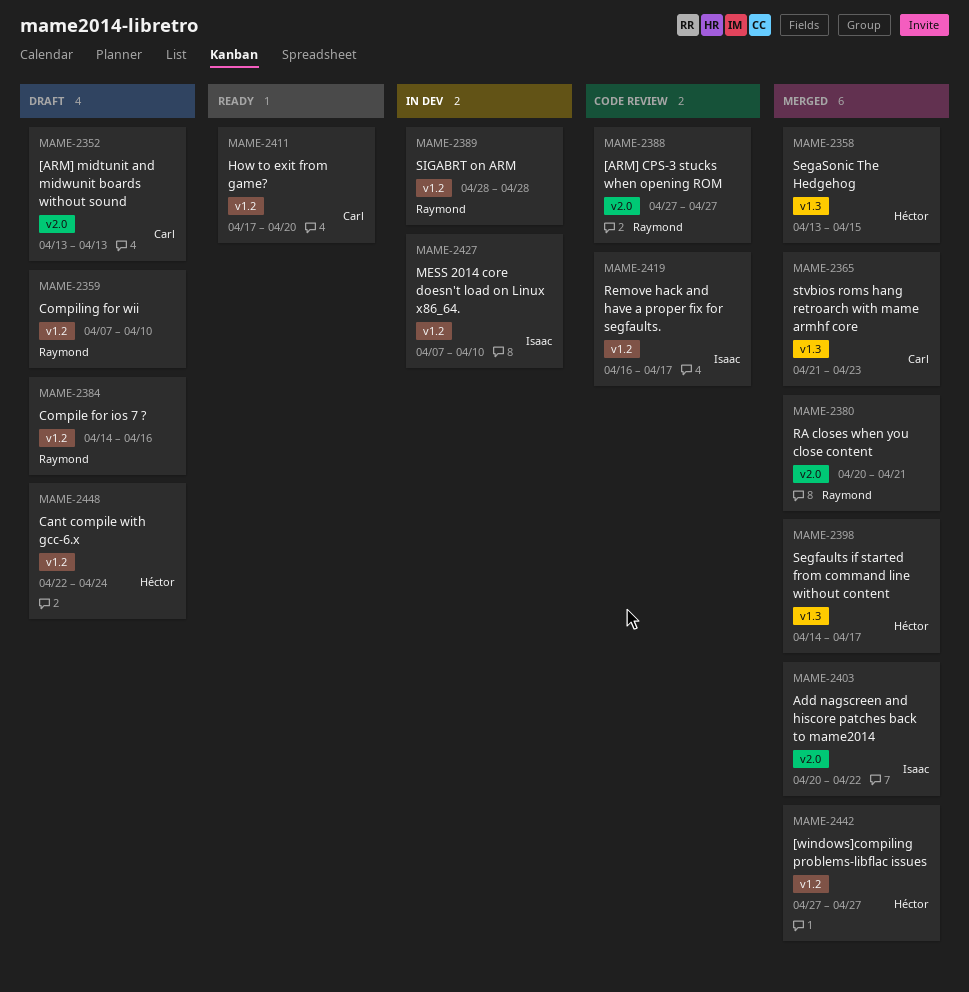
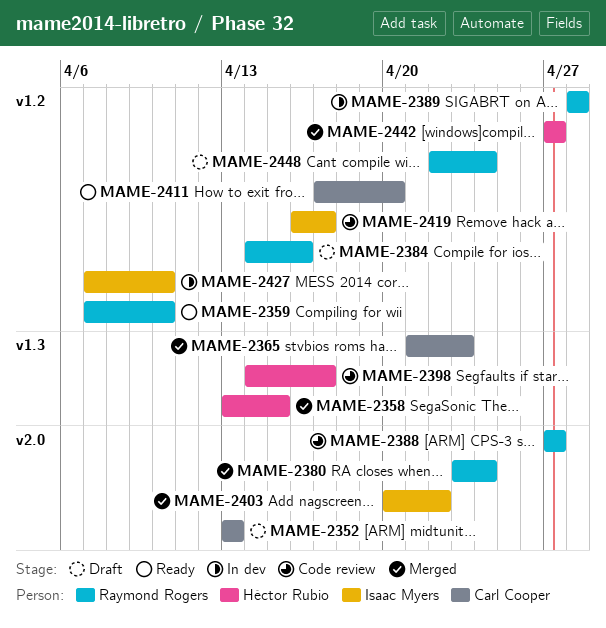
MAME-2359, status: Draft -> Ready
MAME-2380, start: Apr 20 -> Apr 23
MAME-2380, due: Apr 21 -> Apr 24
MAME-2398, status: Merged -> Code review
MAME-2448, owner: Héctor Rubio -> Raymond Rogers

